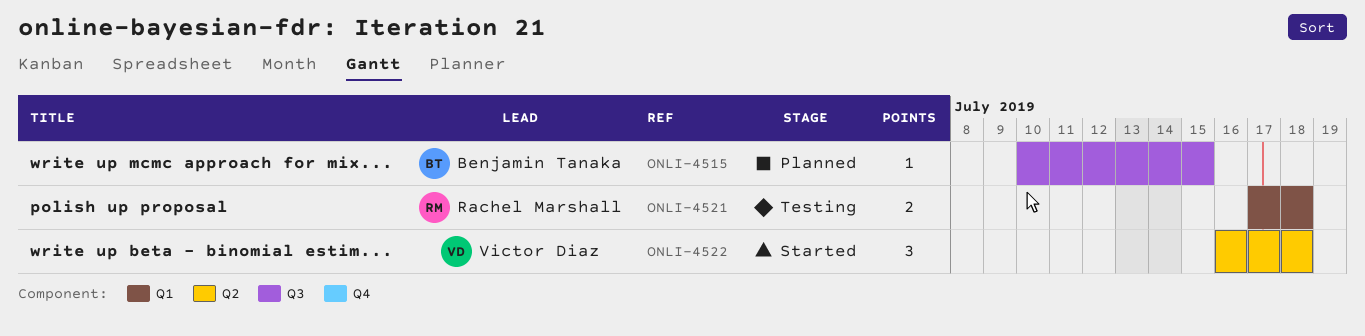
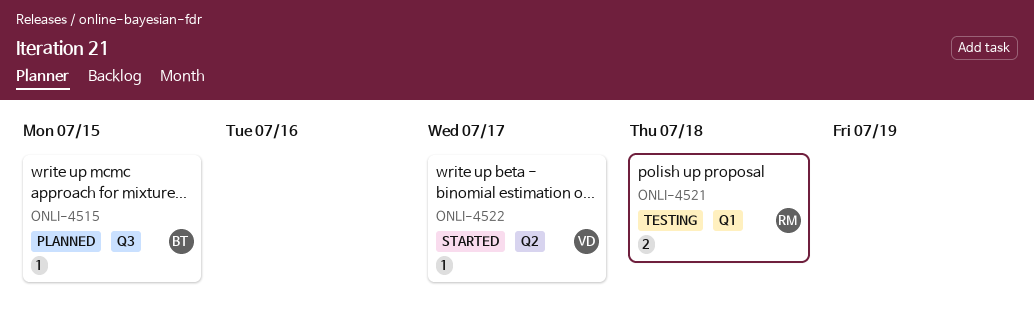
ONLI-4522, estimate: 3 -> 1
ONLI-4522, due: Jul 18 -> Jul 17

